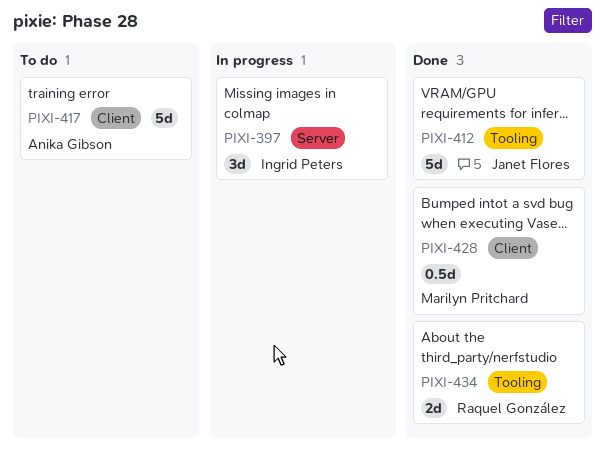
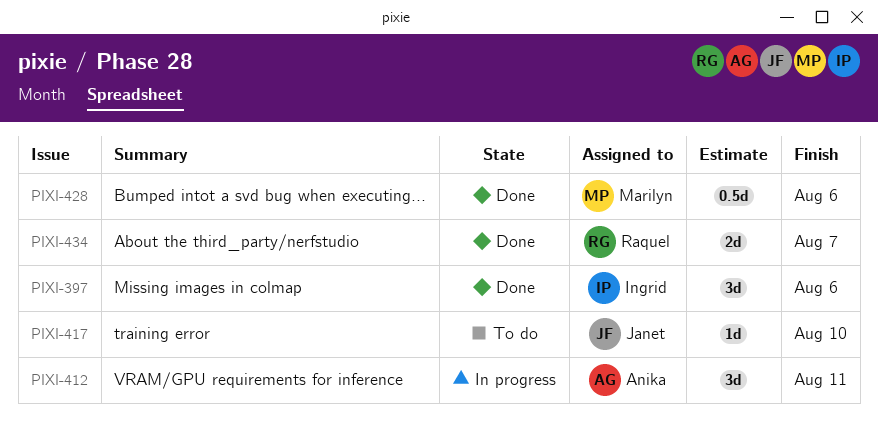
PIXI-397, status: In progress -> Done
PIXI-412, status: Done -> In progress
PIXI-412, owner: Janet Flores -> Anika Gibson
PIXI-412, estimate: 5d -> 3d
PIXI-417, owner: Anika Gibson -> Janet Flores
PIXI-417, estimate: 5d -> 1d

